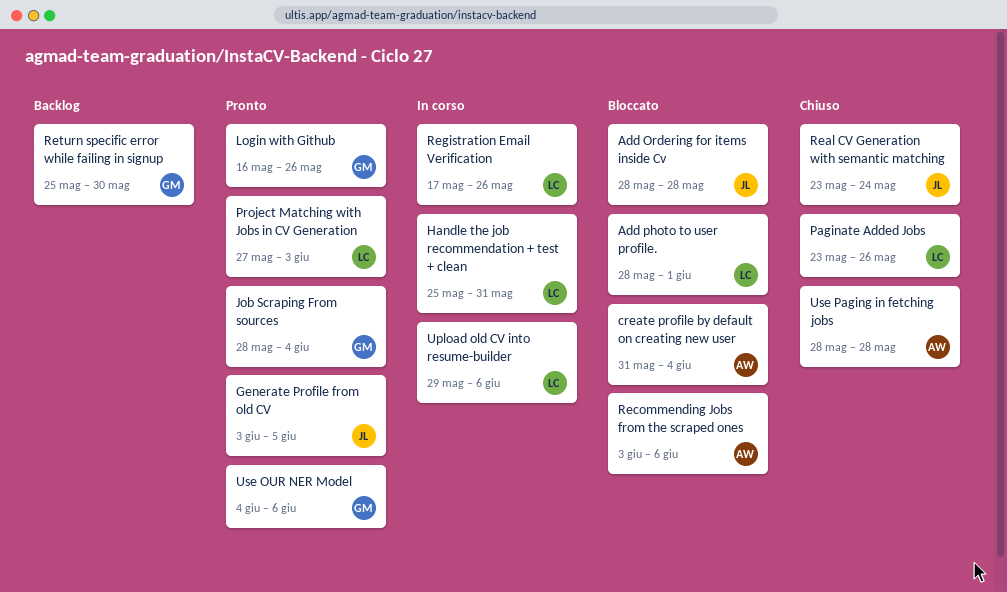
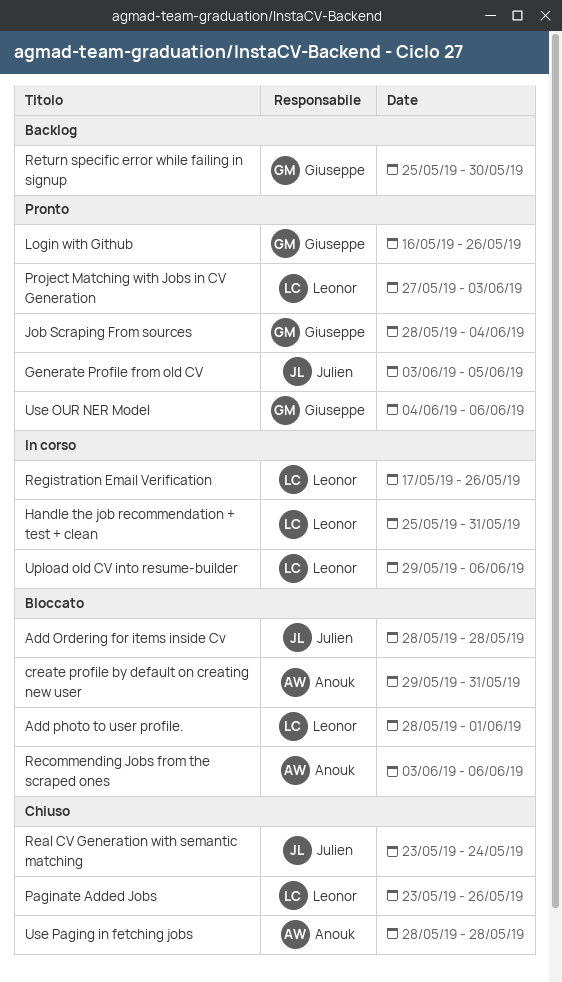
create profile by default on creating new user, start: May 31 -> May 29
create profile by default on creating new user, due: Jun 4 -> May 31

